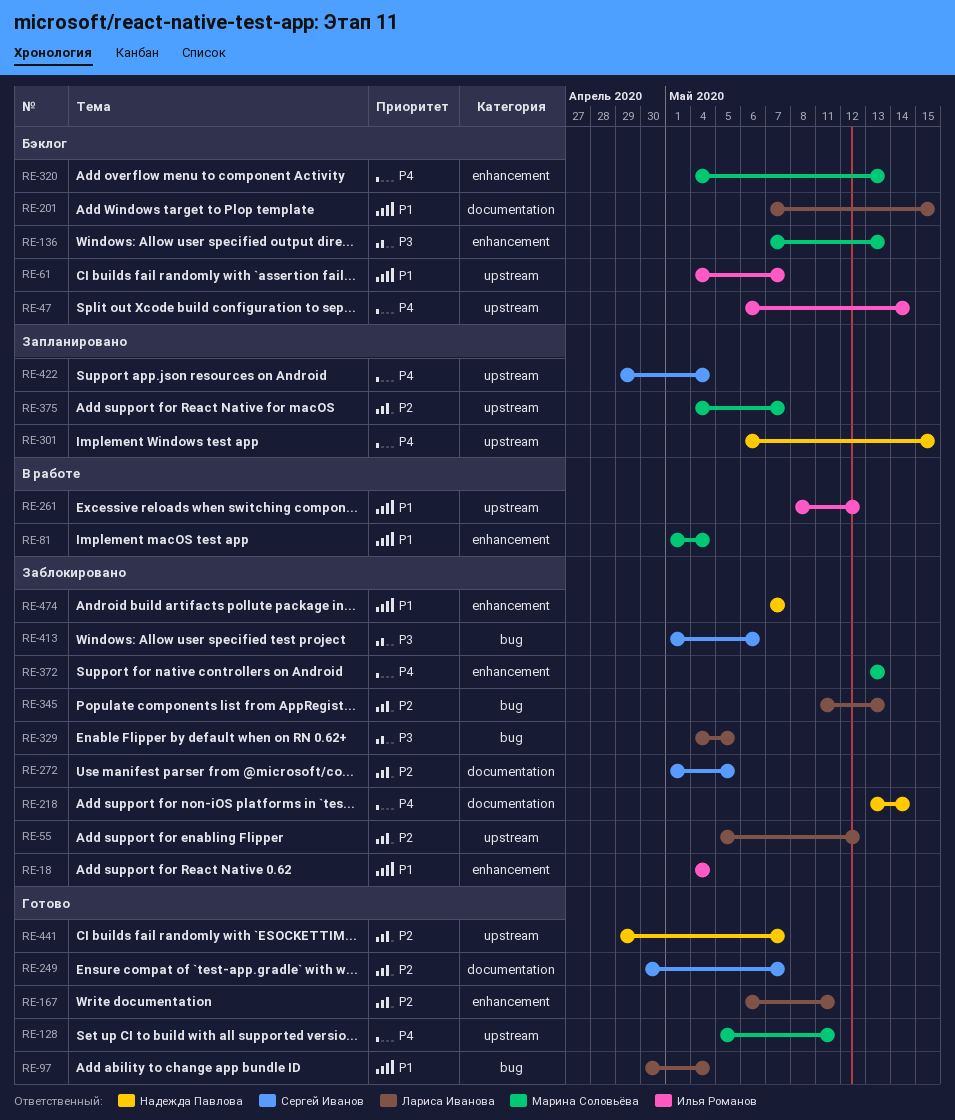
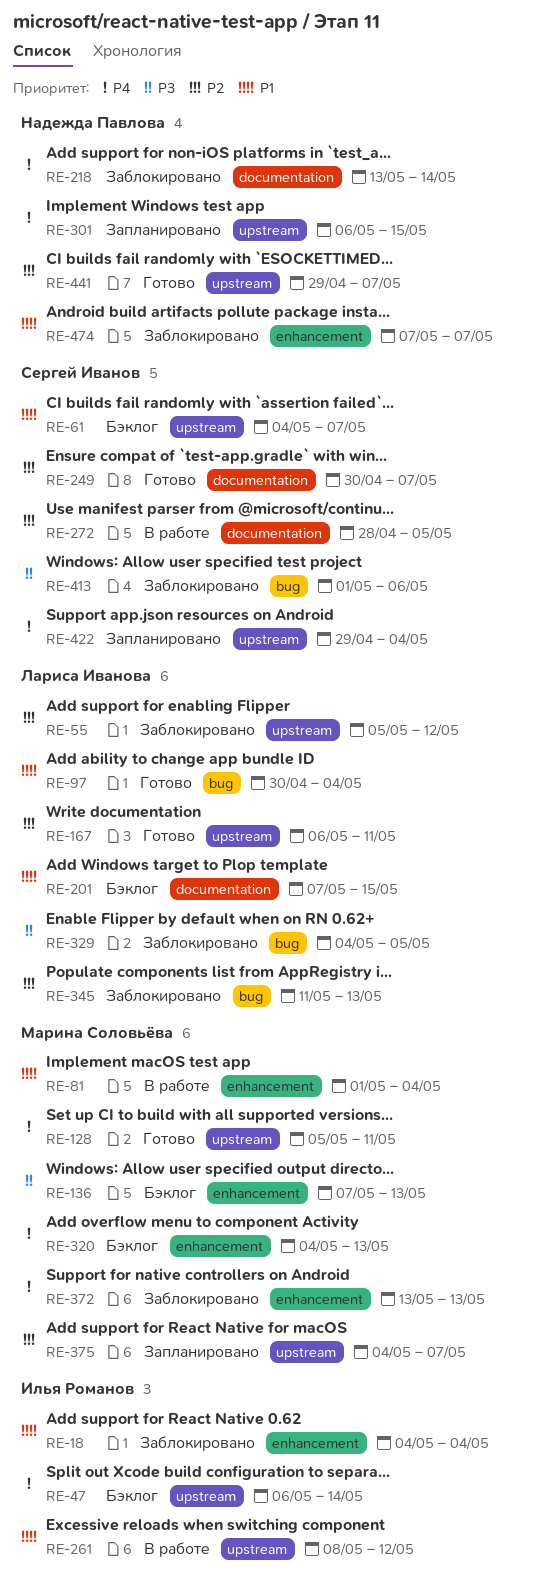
RE-61, owner: Илья Романов -> Сергей Иванов
RE-167, label: enhancement -> upstream
RE-272, status: Заблокировано -> В работе
RE-272, start: May 1 -> Apr 28

